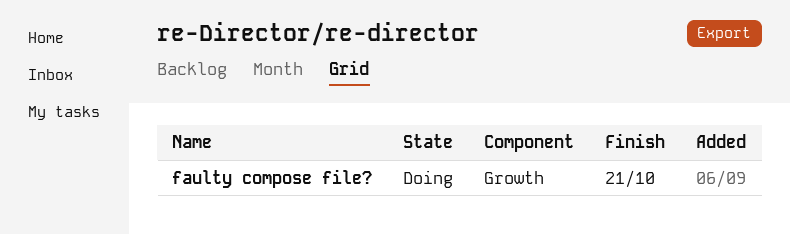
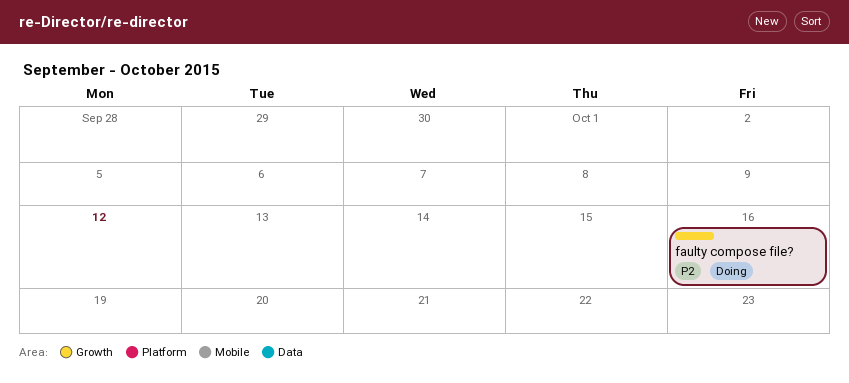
faulty compose file?, due: Oct 21 -> Oct 16

